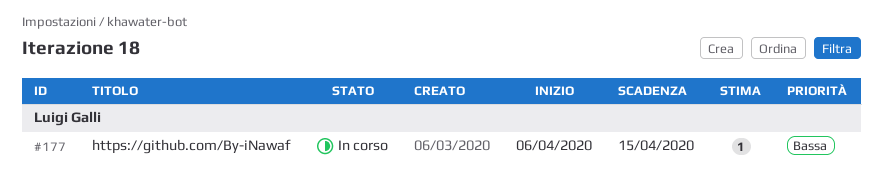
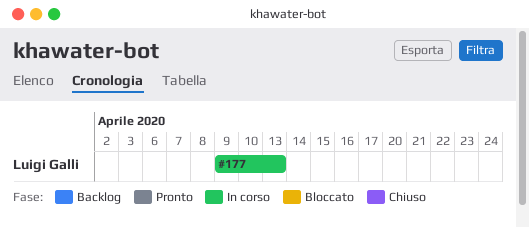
#177, start: Apr 6 -> Apr 9
#177, due: Apr 15 -> Apr 13

